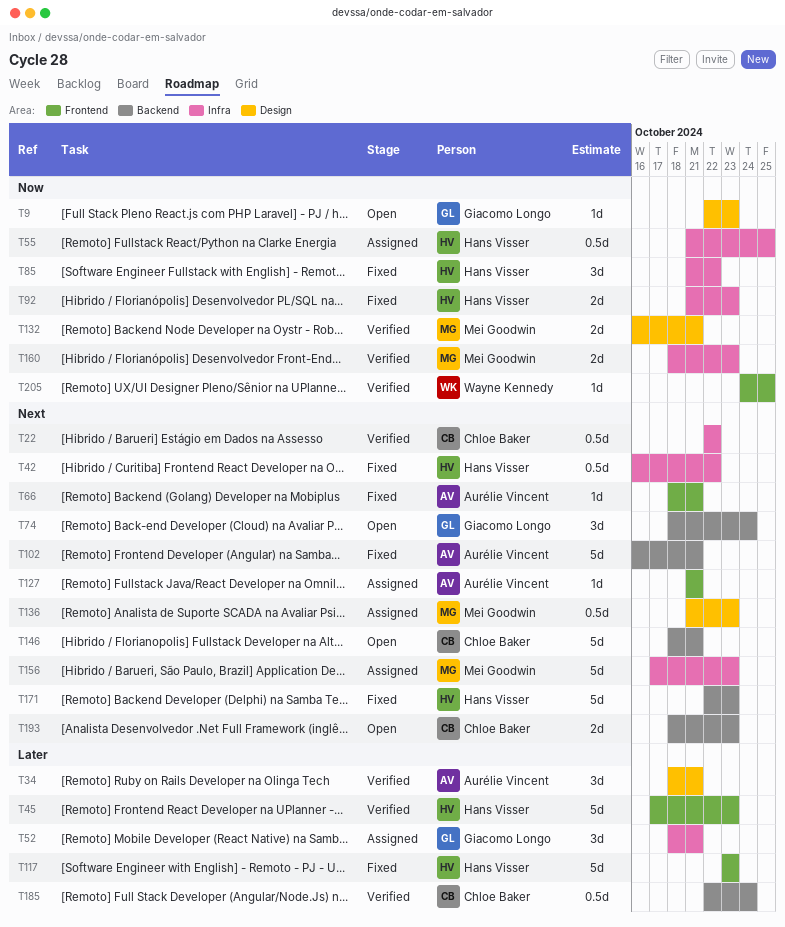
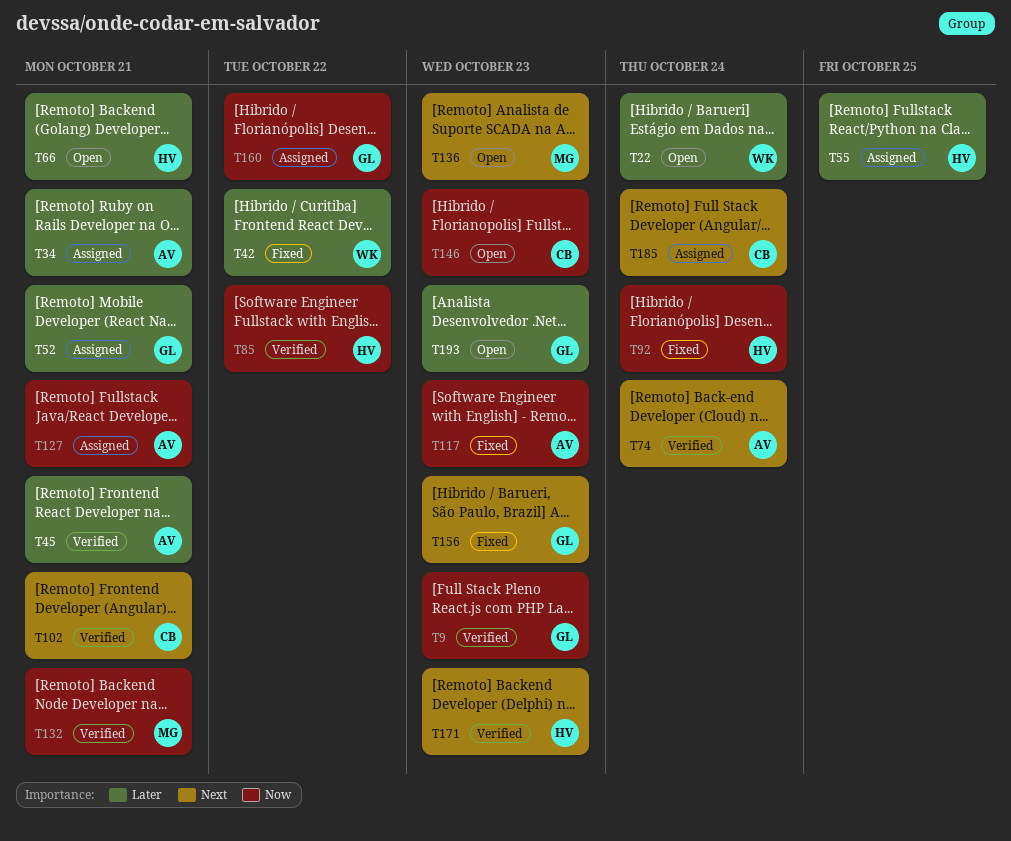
T9, status: Open -> Verified
T22, status: Verified -> Open
T22, owner: Chloe Baker -> Wayne Kennedy
T22, priority: Next -> Later
T22, due: Oct 22 -> Oct 24
T34, status: Verified -> Assigned
T42, owner: Hans Visser -> Wayne Kennedy
T42, priority: Next -> Later
T45, owner: Hans Visser -> Aurélie Vincent
T45, due: Oct 23 -> Oct 21
T55, priority: Now -> Later
T66, status: Fixed -> Open
T66, owner: Aurélie Vincent -> Hans Visser
T66, priority: Next -> Later
T74, status: Open -> Verified
T74, owner: Giacomo Longo -> Aurélie Vincent
T85, status: Fixed -> Verified
T92, due: Oct 23 -> Oct 24
T102, status: Fixed -> Verified
T102, owner: Aurélie Vincent -> Chloe Baker
T117, owner: Hans Visser -> Aurélie Vincent
T117, priority: Later -> Now
T127, priority: Next -> Now
T136, status: Assigned -> Open
T146, priority: Next -> Now
T146, due: Oct 21 -> Oct 23
T156, status: Assigned -> Fixed
T156, owner: Mei Goodwin -> Giacomo Longo
T160, status: Verified -> Assigned
T160, owner: Mei Goodwin -> Giacomo Longo
T160, due: Oct 23 -> Oct 22
T171, status: Fixed -> Verified
T185, status: Verified -> Assigned
T185, priority: Later -> Next
T193, owner: Chloe Baker -> Giacomo Longo
T193, priority: Next -> Later
T205: present -> none

